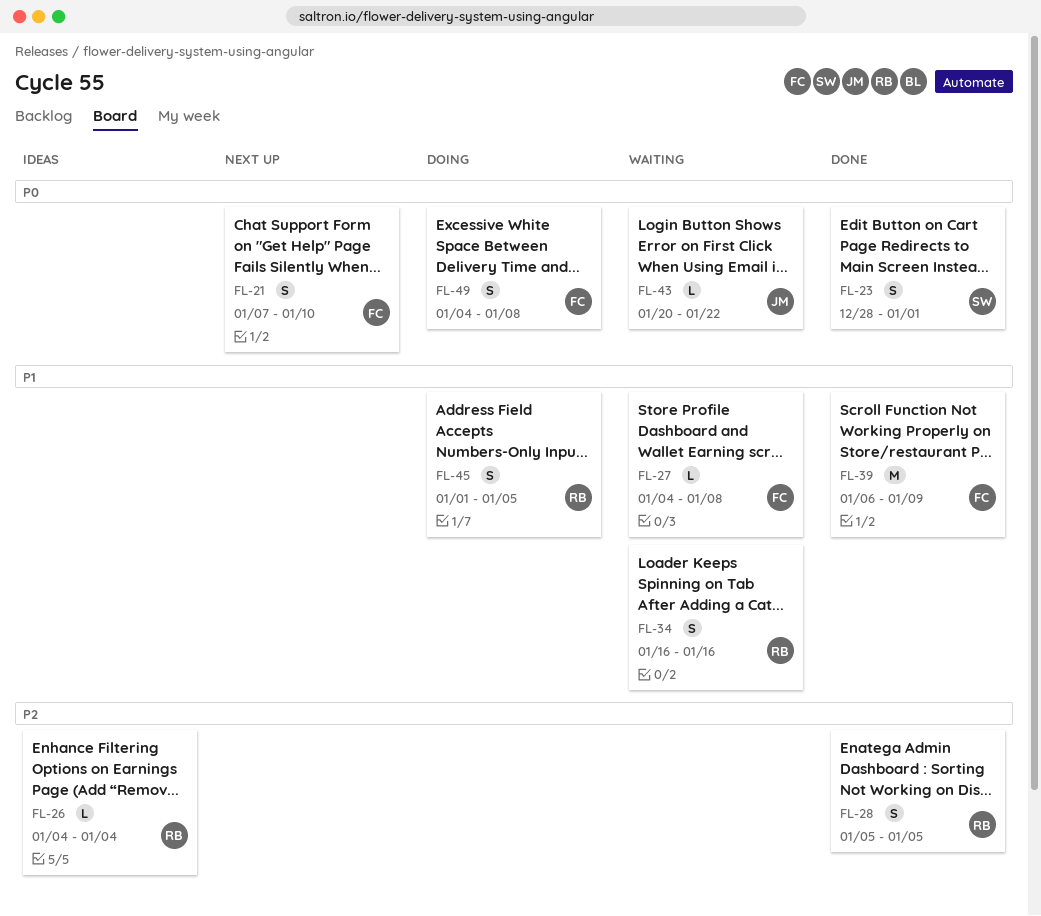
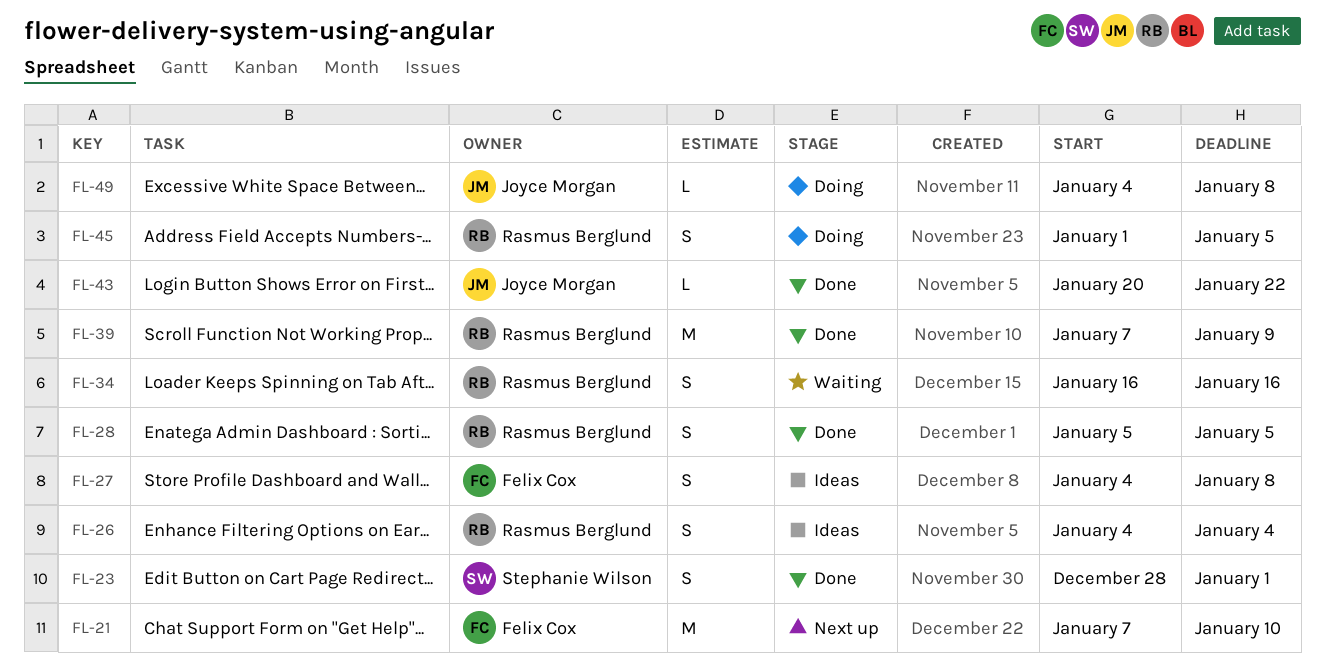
FL-21, estimate: S -> M
FL-26, estimate: L -> S
FL-27, status: Waiting -> Ideas
FL-27, estimate: L -> S
FL-39, owner: Felix Cox -> Rasmus Berglund
FL-39, start: Jan 6 -> Jan 7
FL-43, status: Waiting -> Done
FL-49, owner: Felix Cox -> Joyce Morgan
FL-49, estimate: S -> L

